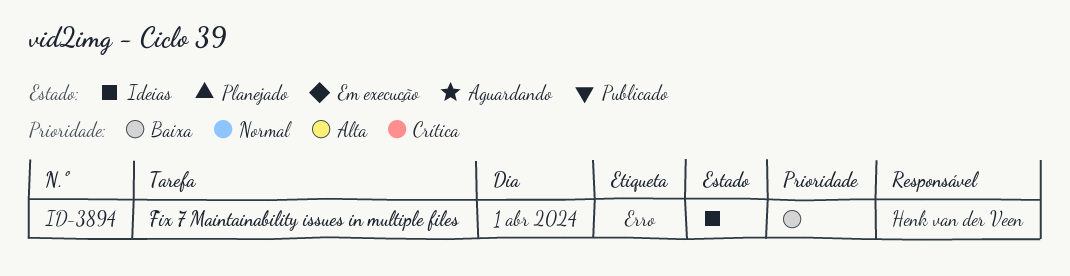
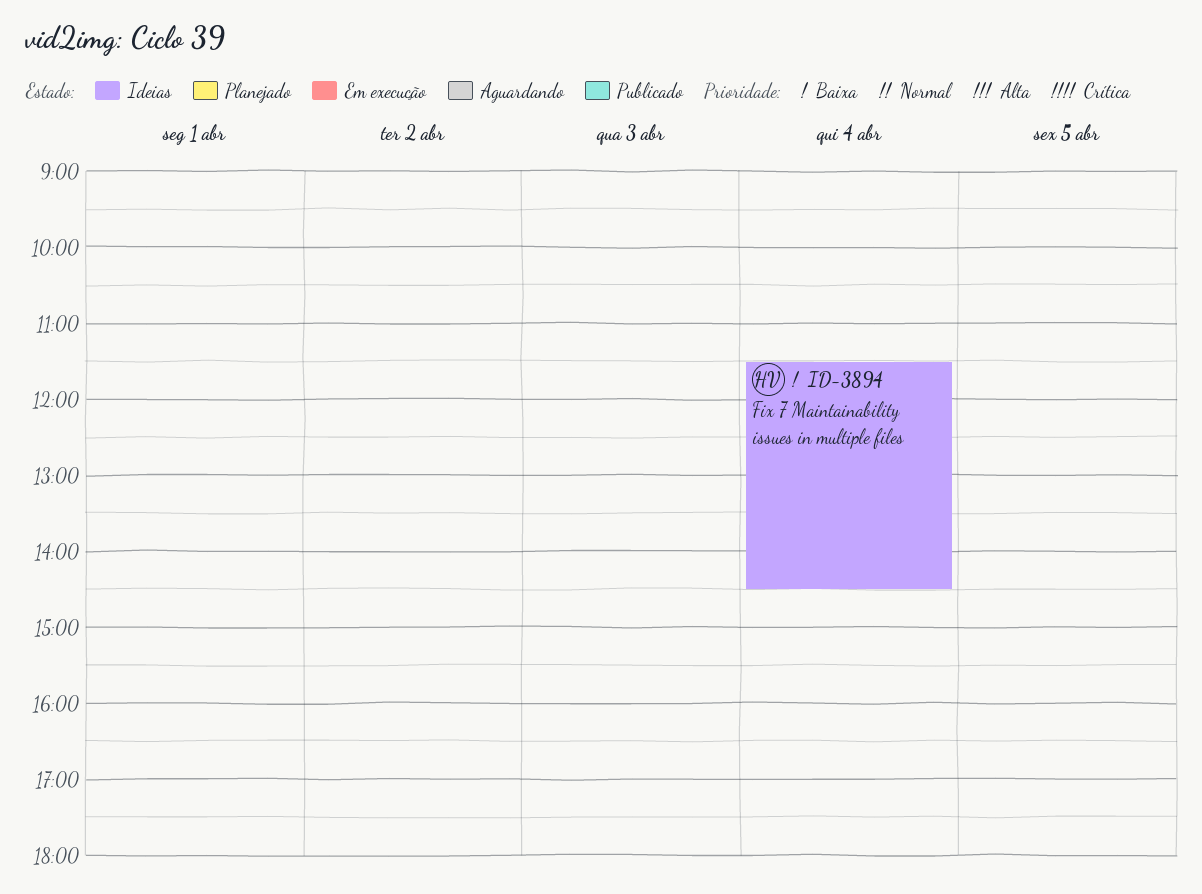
ID-3894, day: Apr 1 -> Apr 4

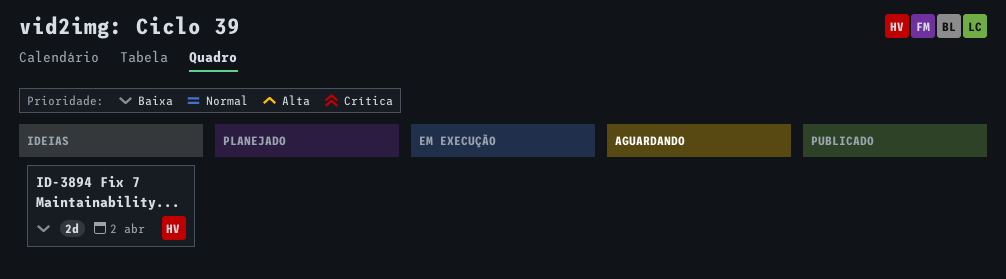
ID-3894, day: Apr 4 -> Apr 2

